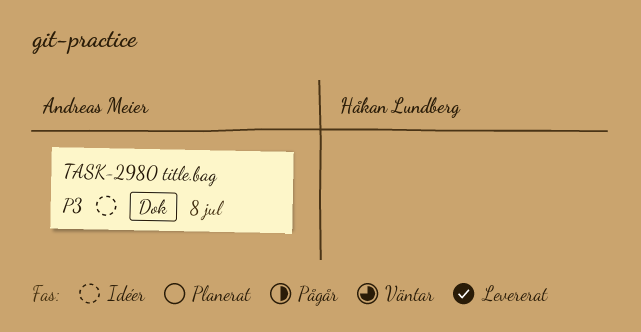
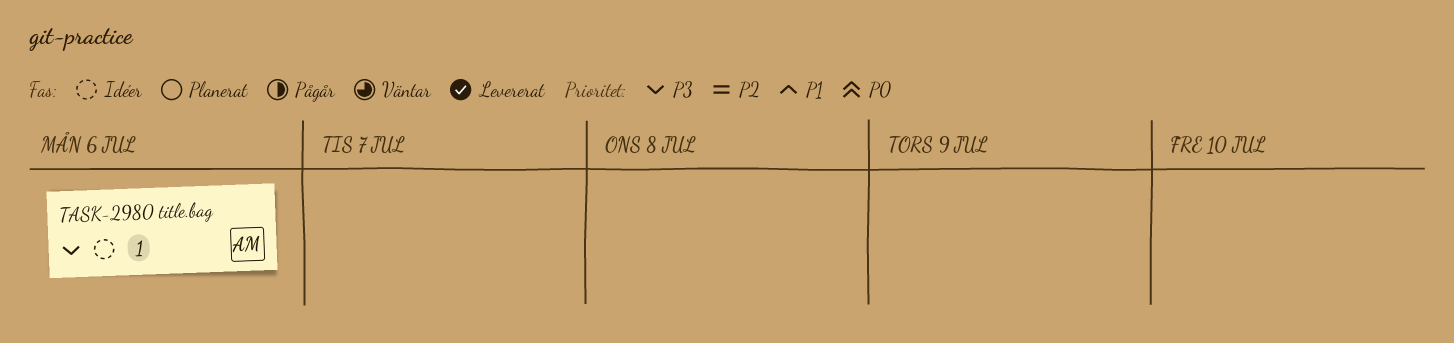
TASK-2980, due: Jul 8 -> Jul 6

